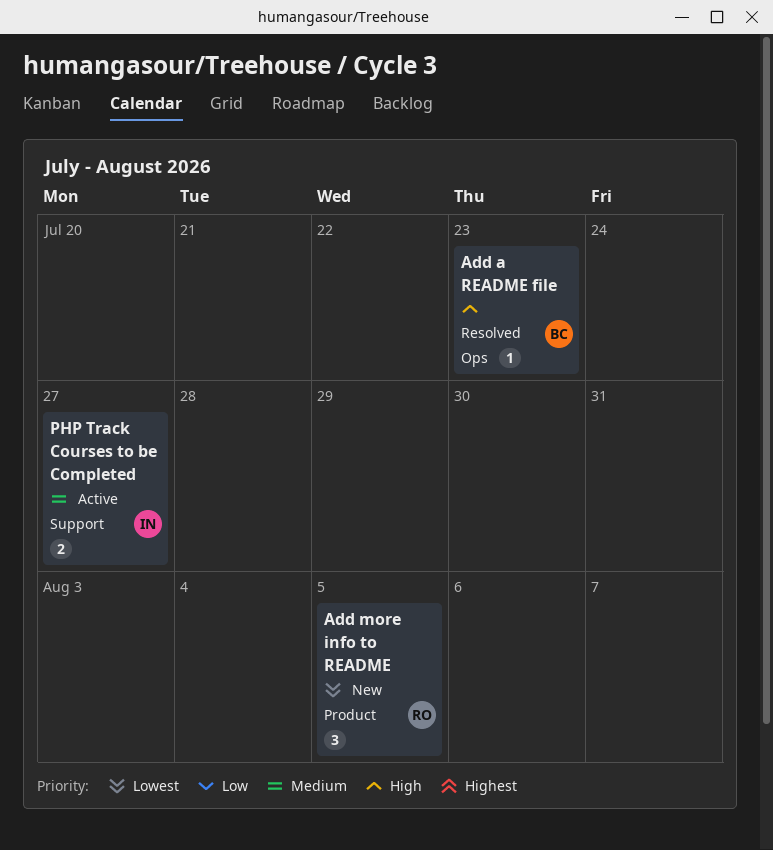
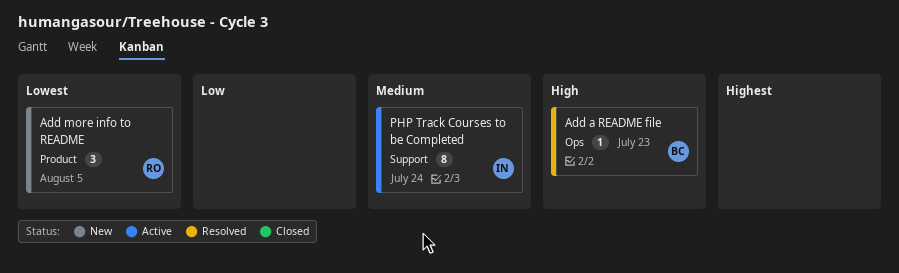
PHP Track Courses to be Completed, estimate: 2 -> 8
PHP Track Courses to be Completed, due: Jul 27 -> Jul 24

